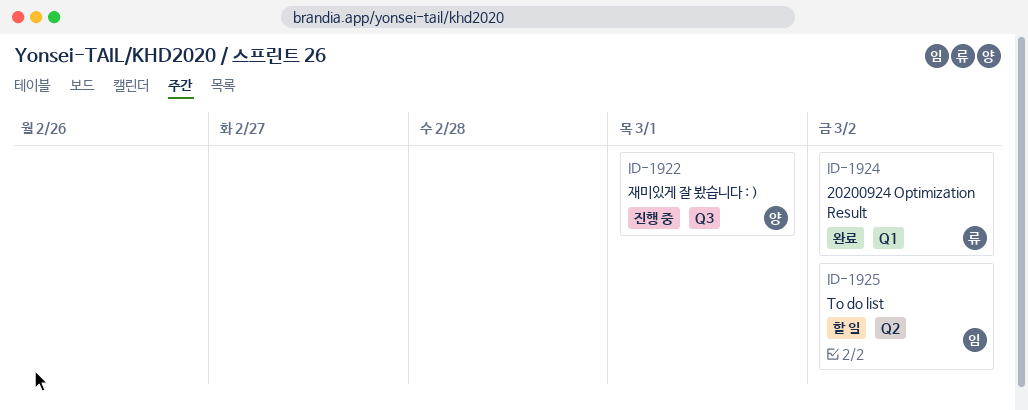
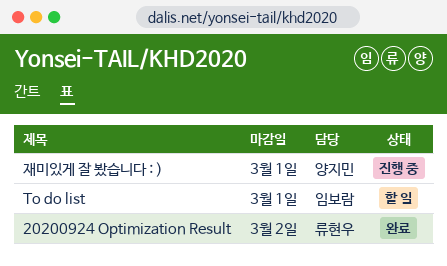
To do list, due: Mar 2 -> Mar 1

